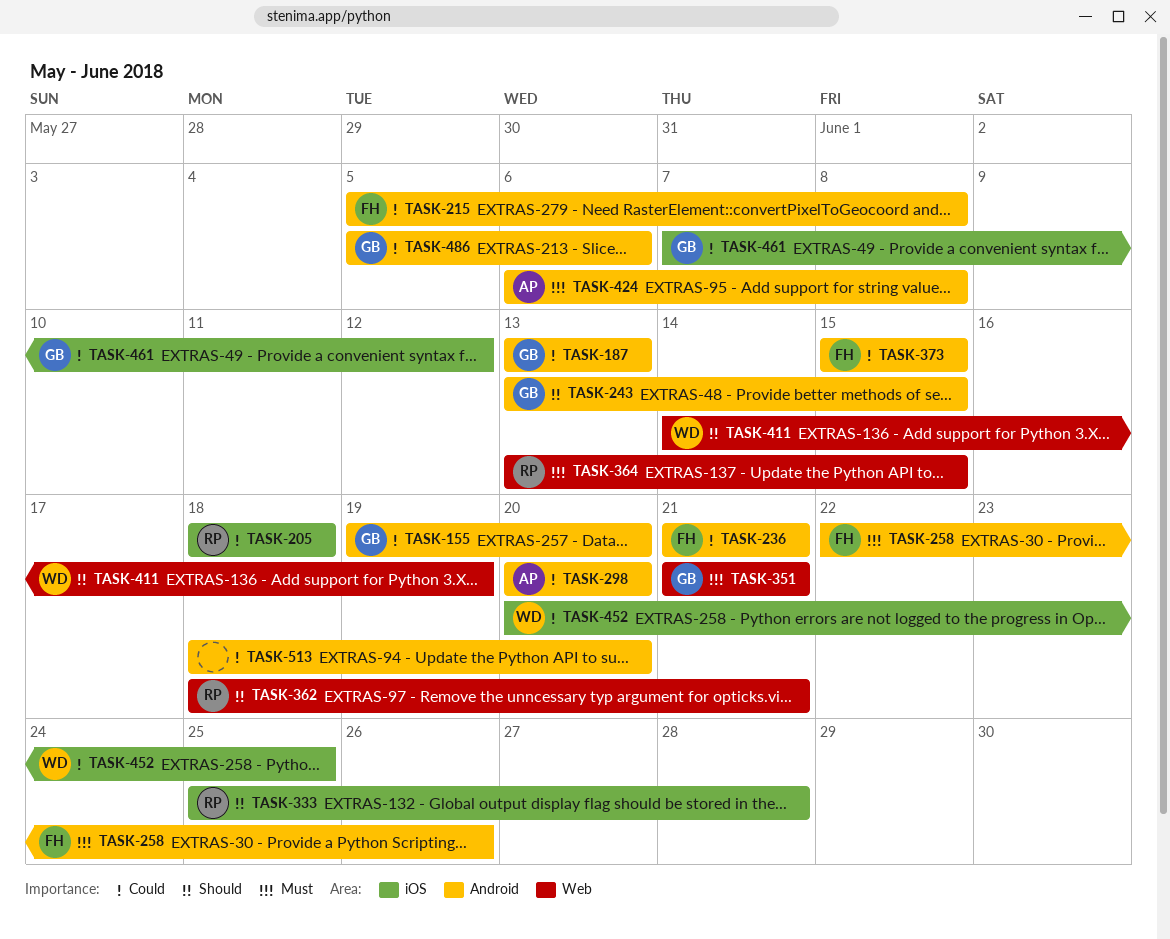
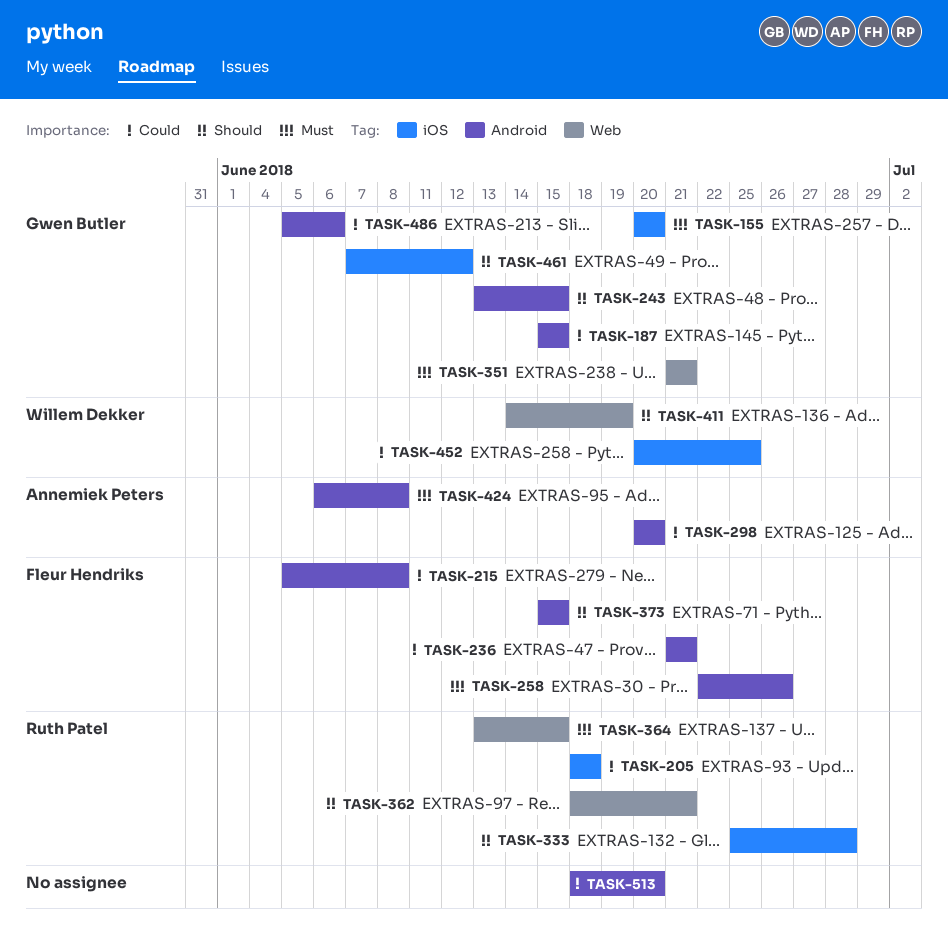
TASK-155, priority: Could -> Must
TASK-155, label: Android -> iOS
TASK-155, start: Jun 19 -> Jun 20
TASK-187, start: Jun 13 -> Jun 15
TASK-187, due: Jun 13 -> Jun 15
TASK-373, priority: Could -> Should
TASK-461, priority: Could -> Should

